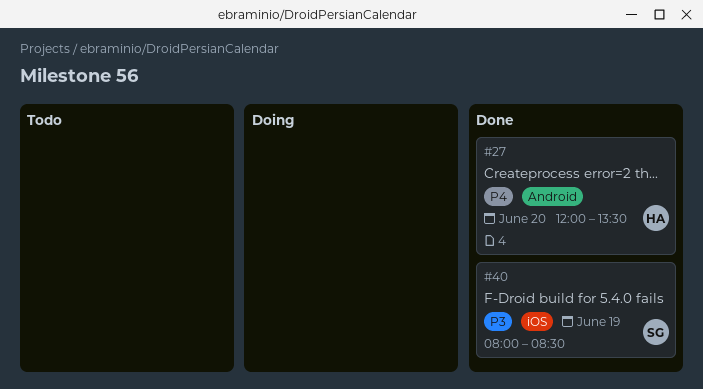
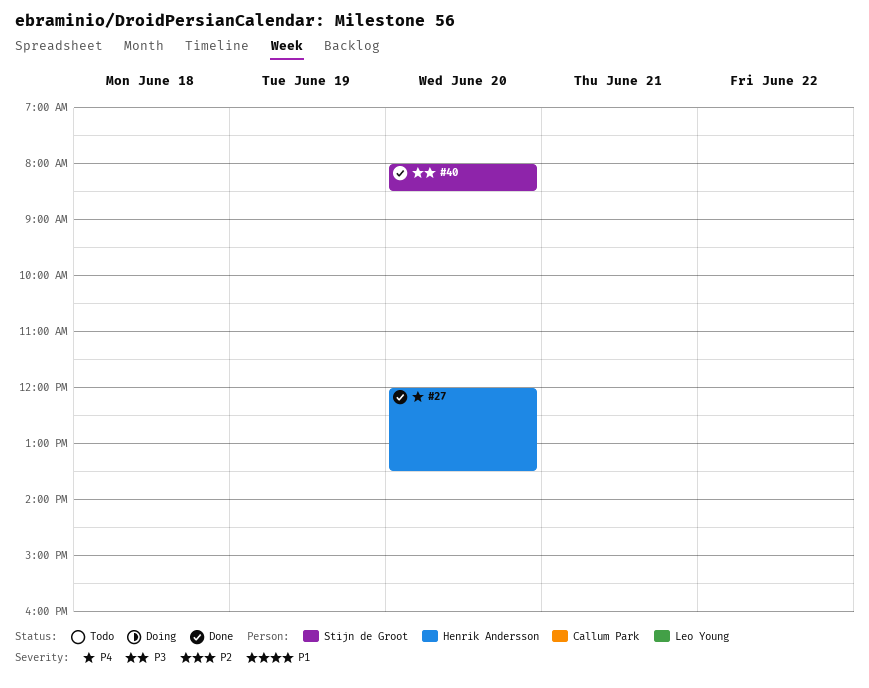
#40, day: Jun 19 -> Jun 20

